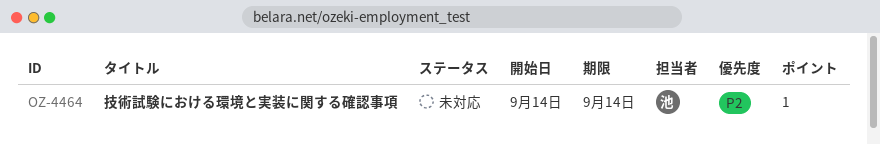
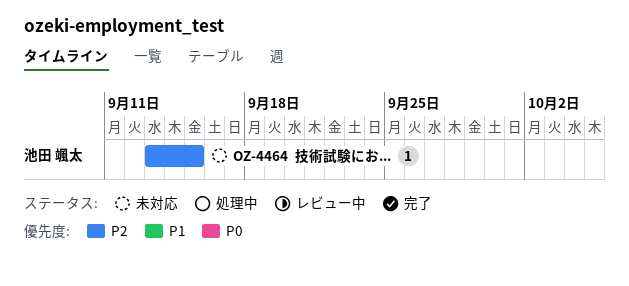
OZ-4464, start: Sep 14 -> Sep 13
OZ-4464, due: Sep 14 -> Sep 15

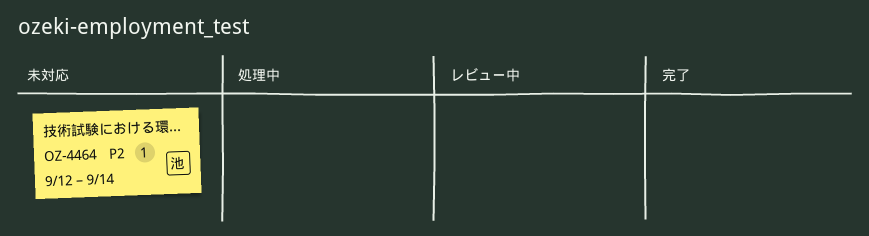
OZ-4464, start: Sep 13 -> Sep 12
OZ-4464, due: Sep 15 -> Sep 14

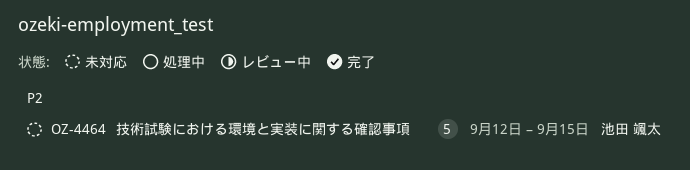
OZ-4464, estimate: 1 -> 5
OZ-4464, due: Sep 14 -> Sep 15

